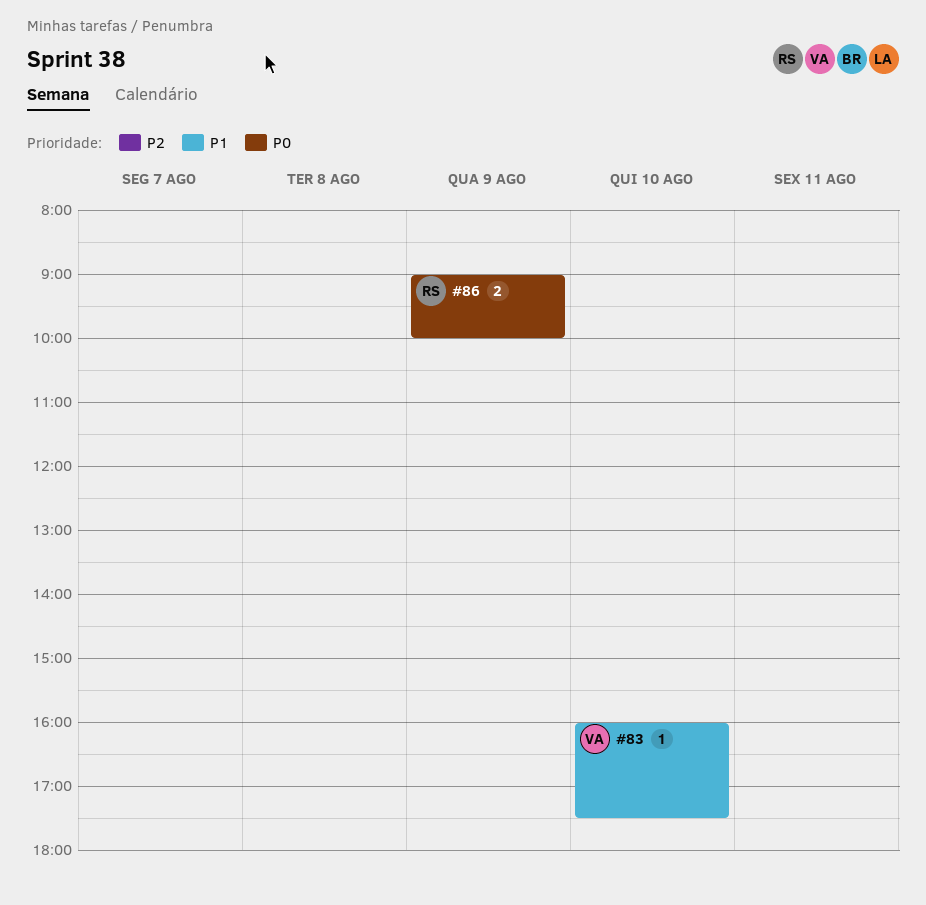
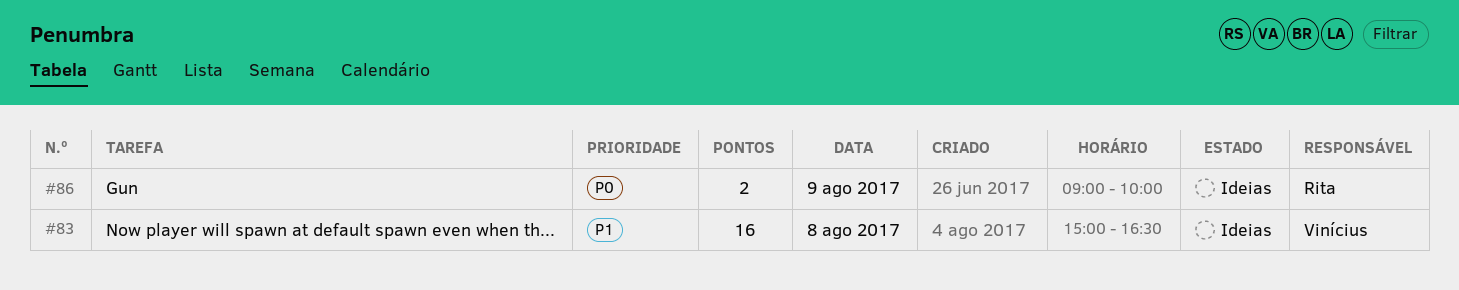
#83, estimate: 1 -> 16
#83, day: Aug 10 -> Aug 8
#83, begins: 16:00 -> 15:00
#83, ends: 17:30 -> 16:30

